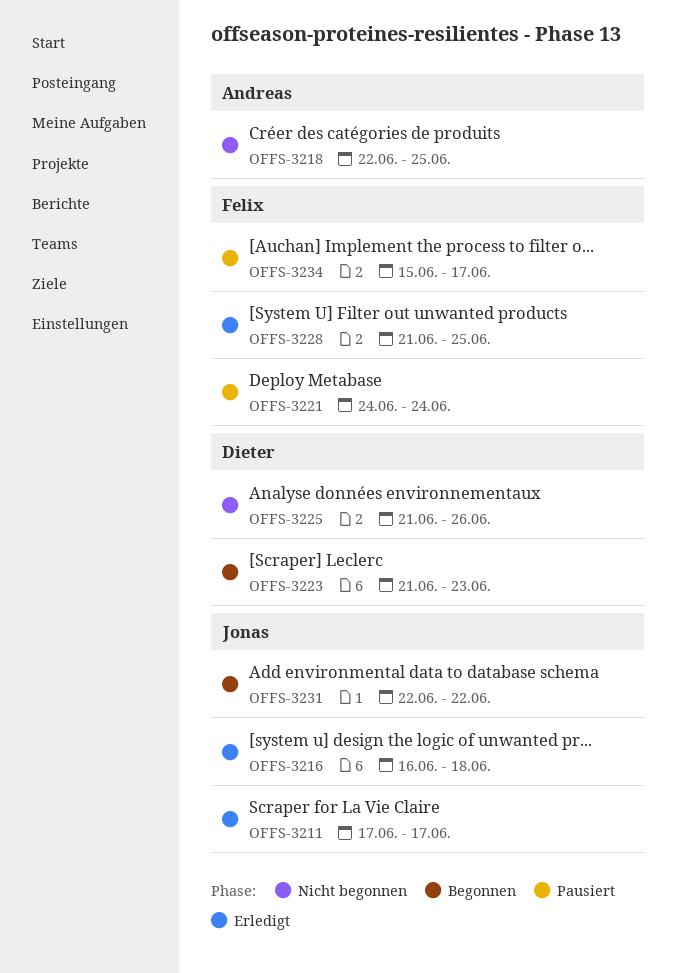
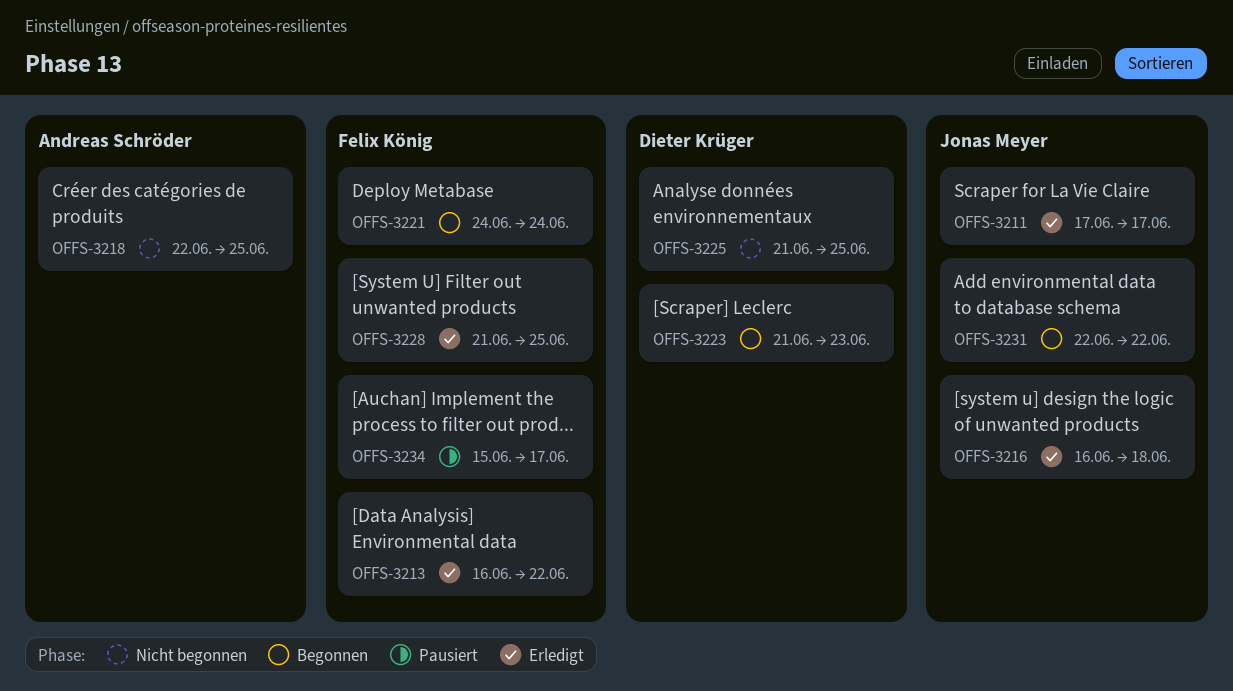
OFFS-3213: none -> present
OFFS-3221, status: Pausiert -> Begonnen
OFFS-3225, due: Jun 26 -> Jun 25

